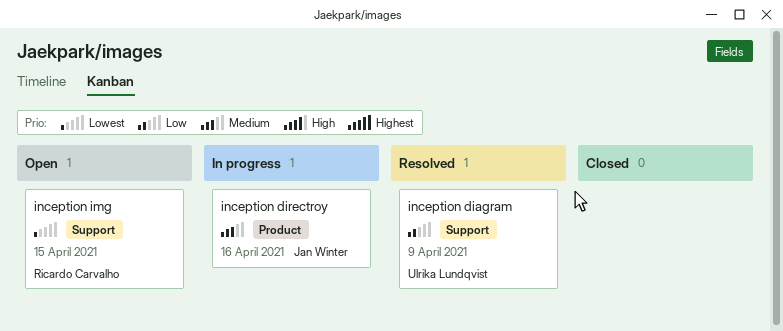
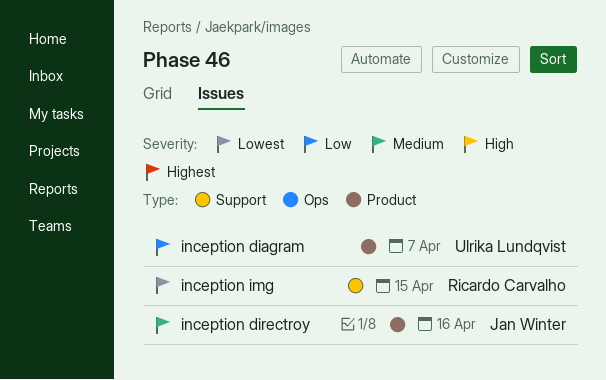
inception diagram, label: Support -> Product
inception diagram, due: Apr 9 -> Apr 7

